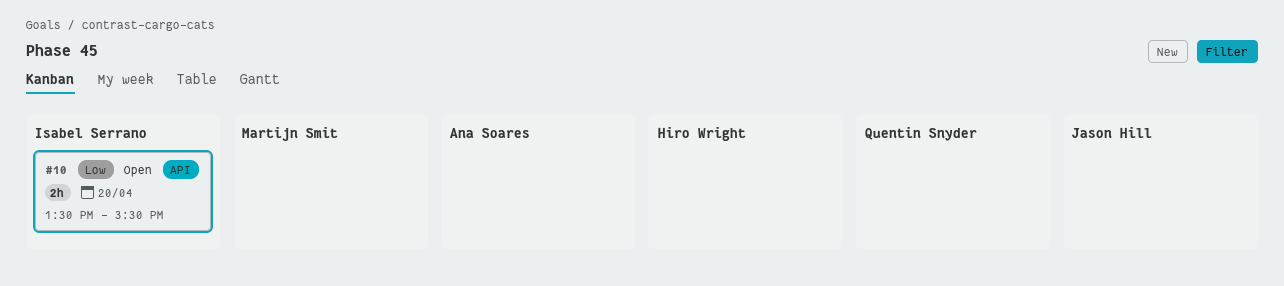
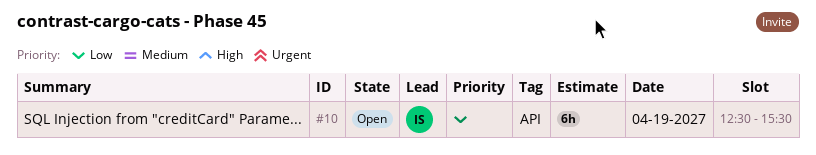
#10, estimate: 2h -> 6h
#10, day: Apr 20 -> Apr 19
#10, begins: 13:30 -> 12:30

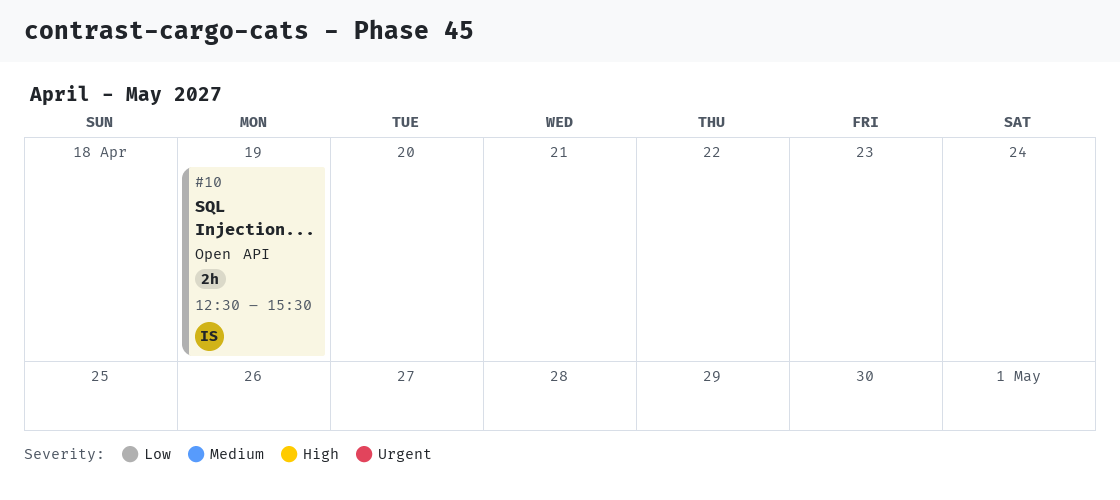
#10, estimate: 6h -> 2h

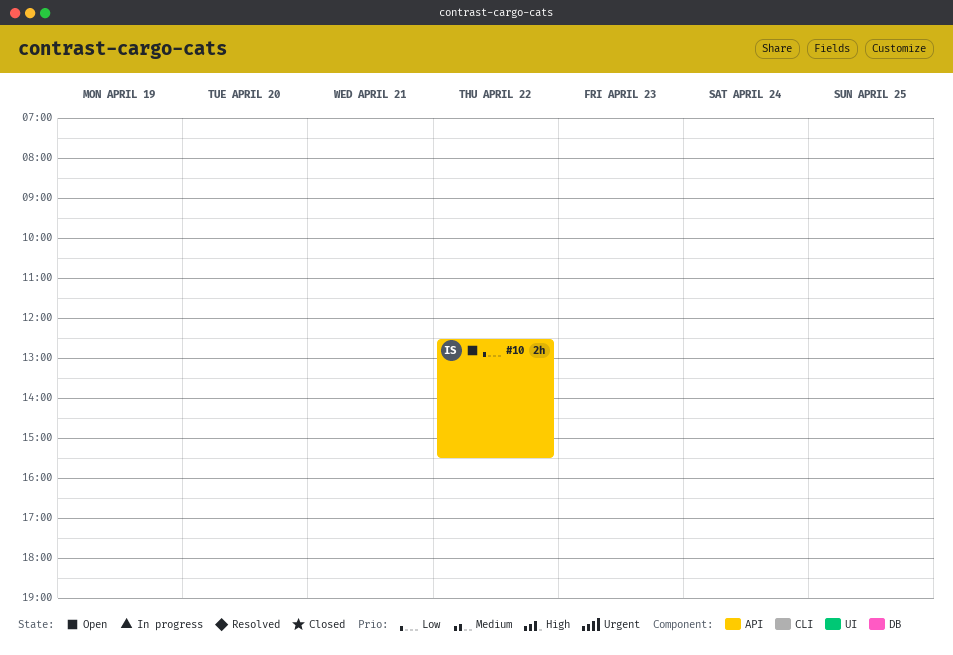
#10, day: Apr 19 -> Apr 22

